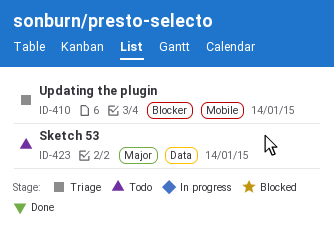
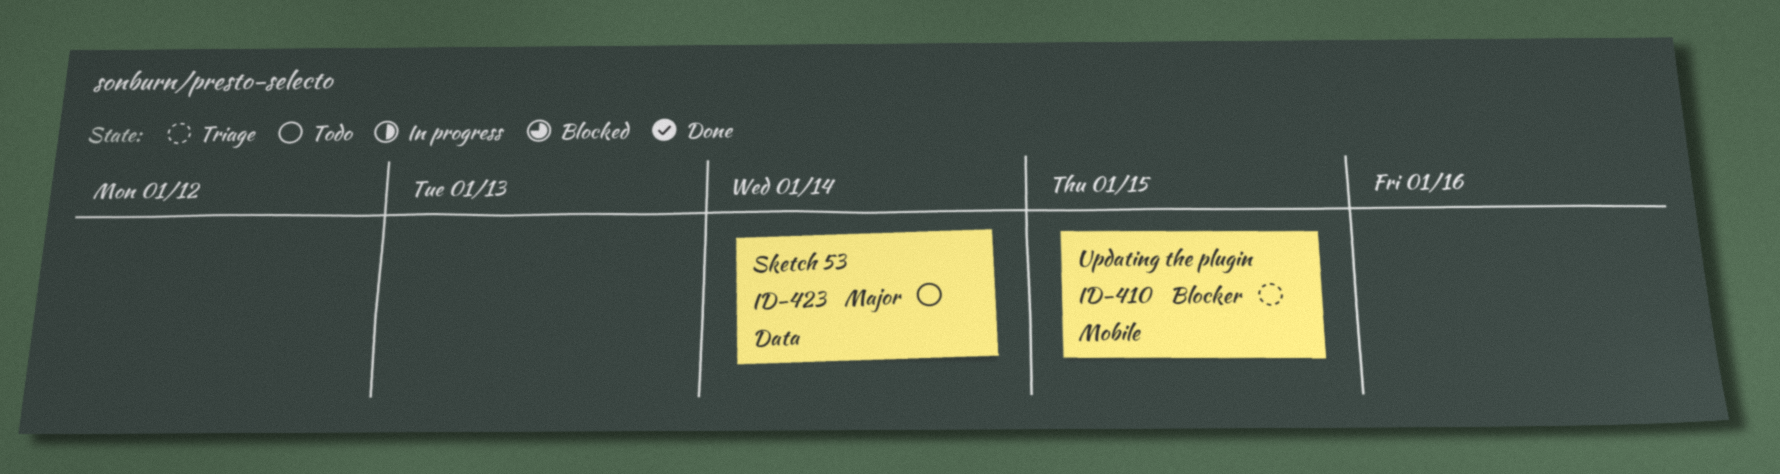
ID-410, due: Jan 14 -> Jan 15

